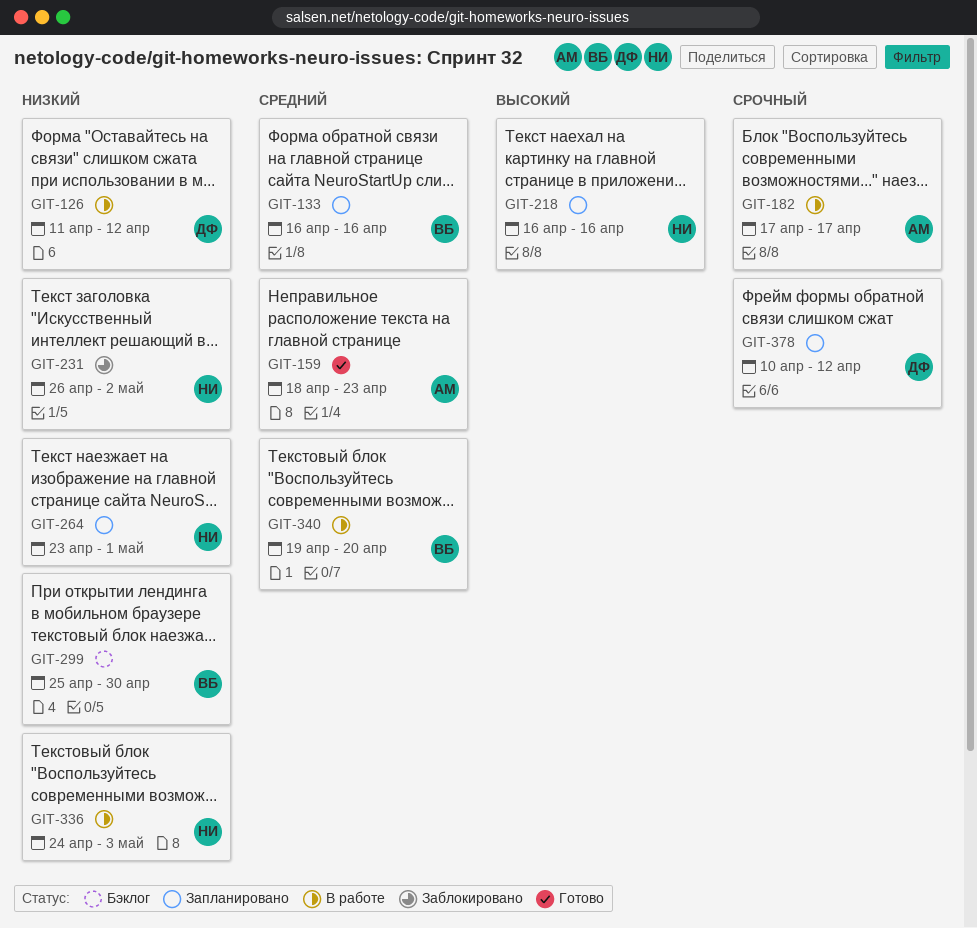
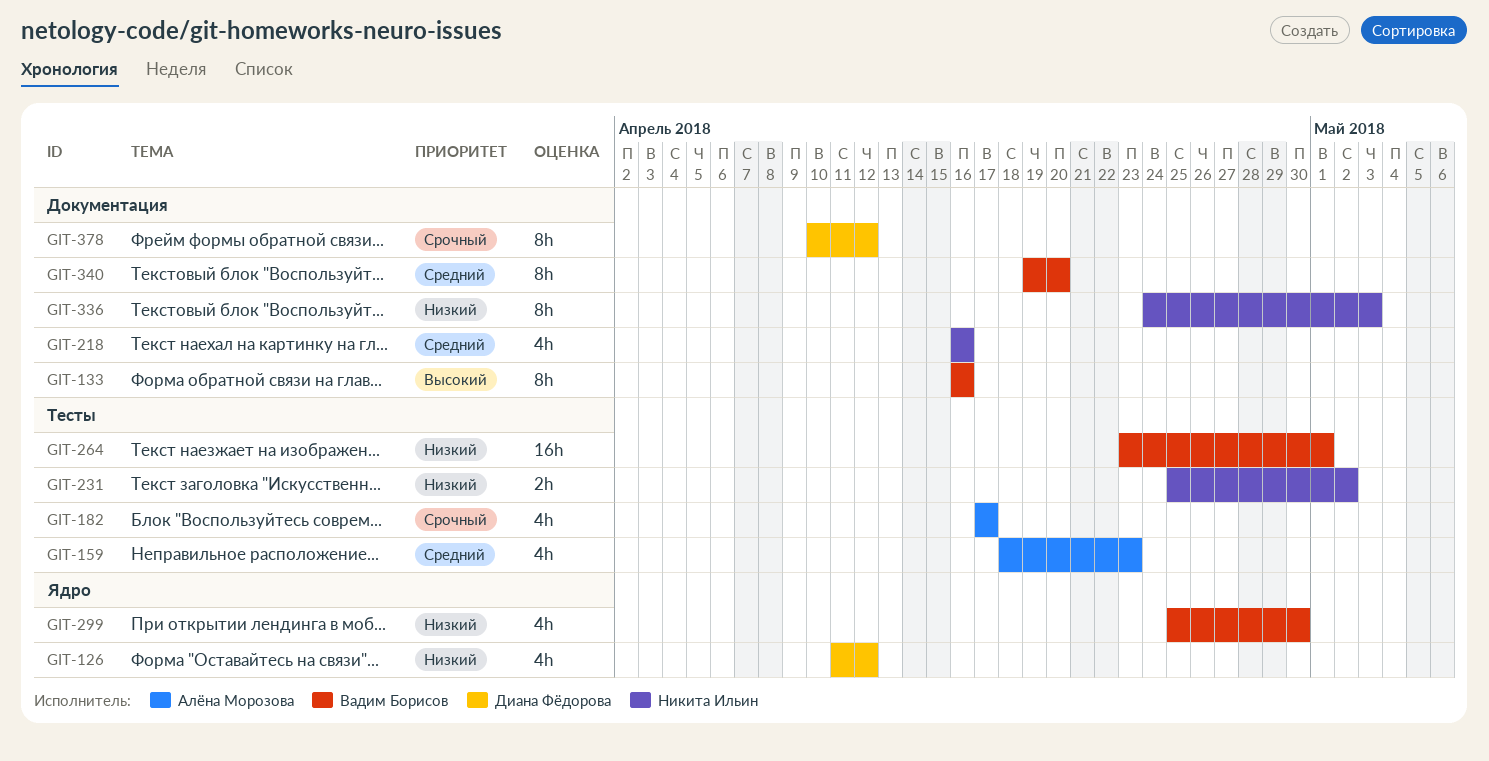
GIT-133, priority: Средний -> Высокий
GIT-218, priority: Высокий -> Средний
GIT-231, start: Apr 26 -> Apr 25
GIT-264, owner: Никита Ильин -> Вадим Борисов

